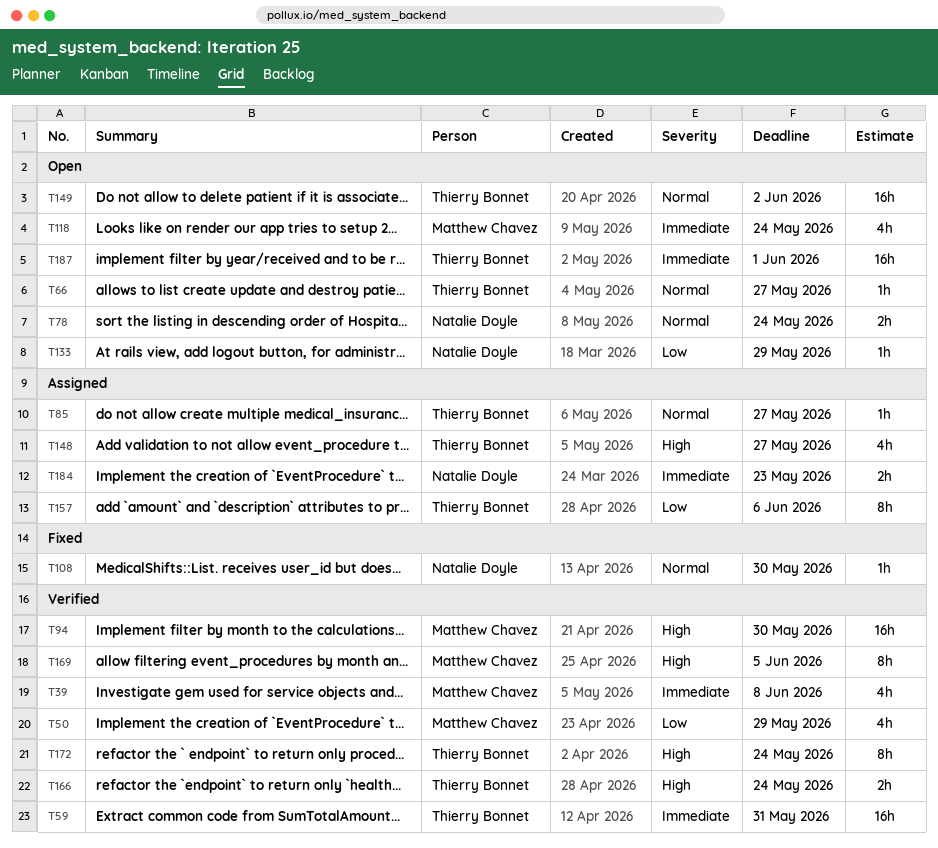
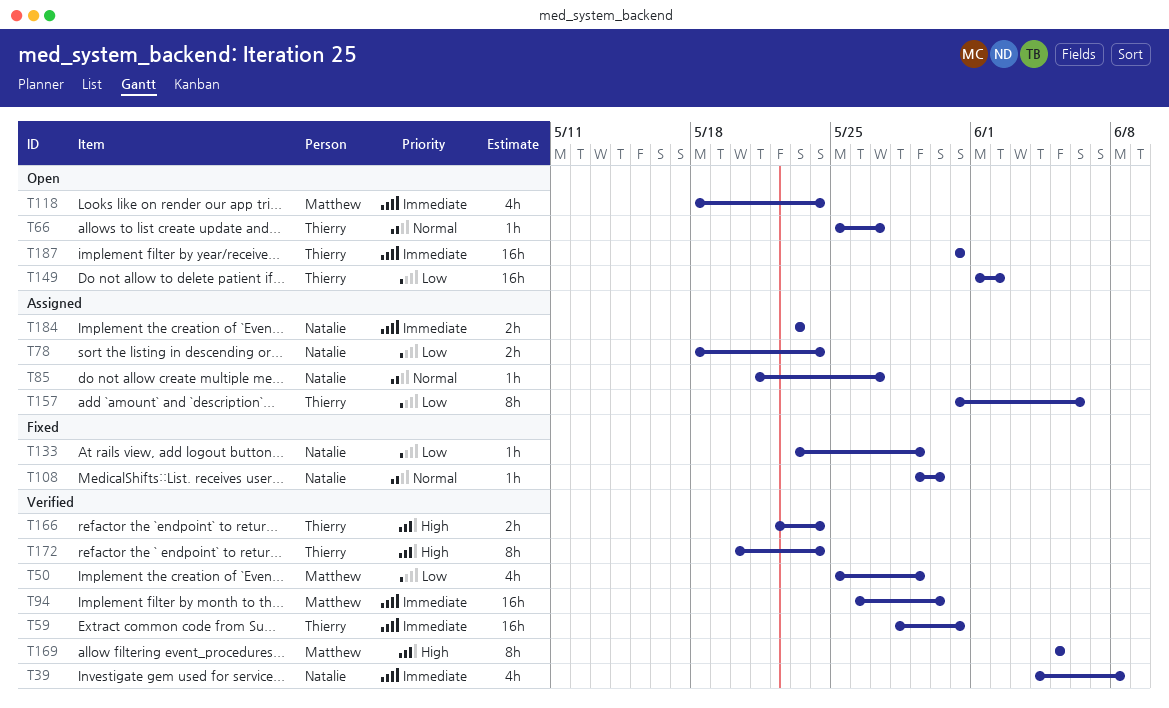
T39, owner: Matthew Chavez -> Natalie Doyle
T78, status: Open -> Assigned
T78, priority: Normal -> Low
T85, owner: Thierry Bonnet -> Natalie Doyle
T94, priority: High -> Immediate
T133, status: Open -> Fixed
T148: present -> none
T149, priority: Normal -> Low
T187, due: Jun 1 -> May 31

